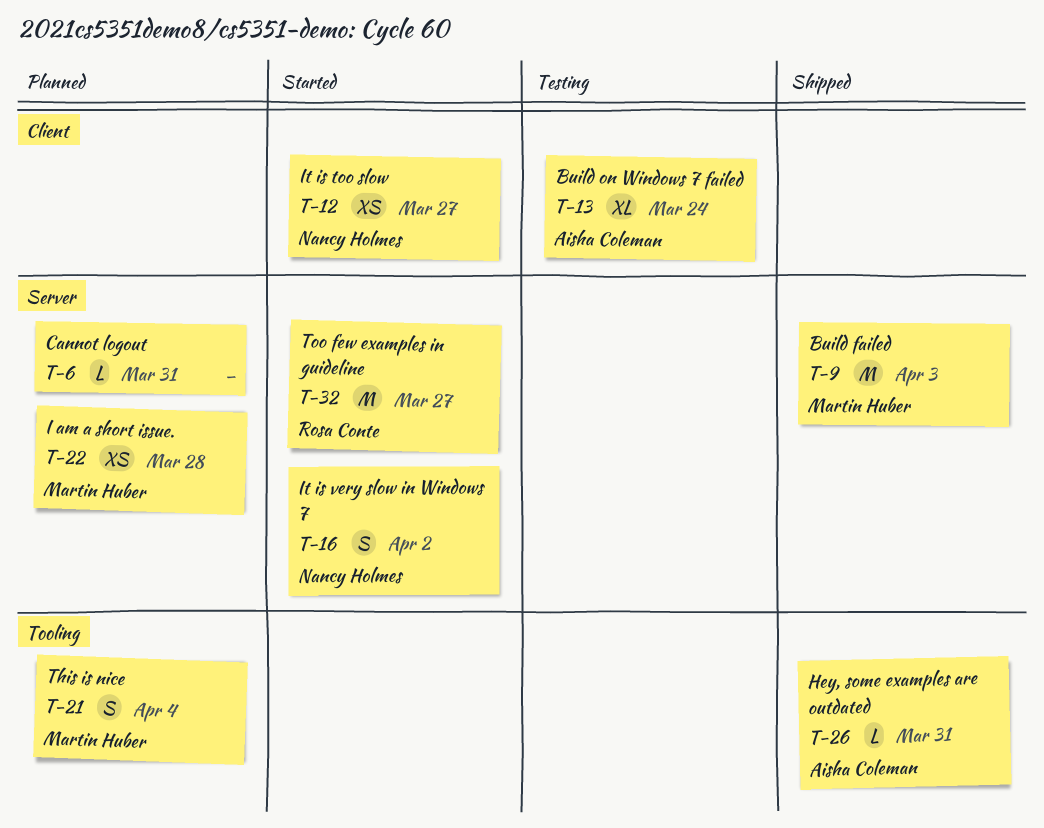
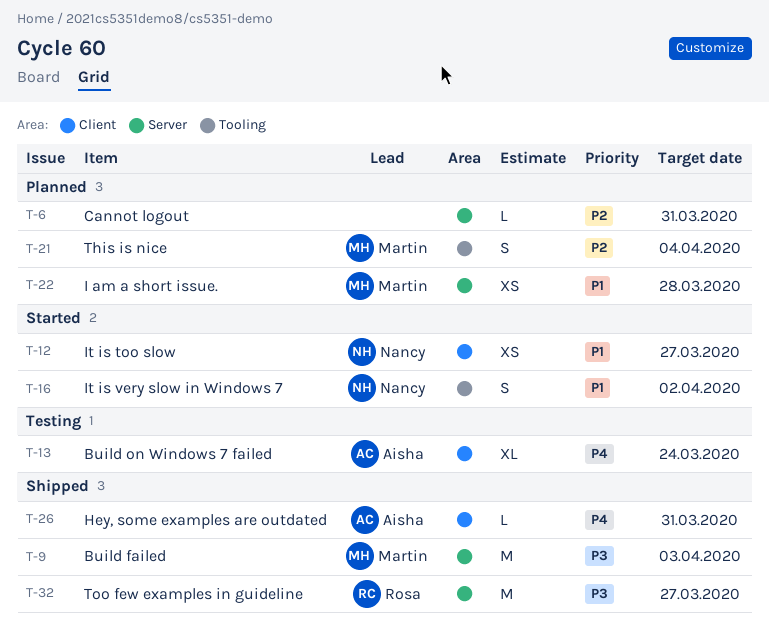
T-16, label: Server -> Tooling
T-26, label: Tooling -> Client
T-32, status: Started -> Shipped

